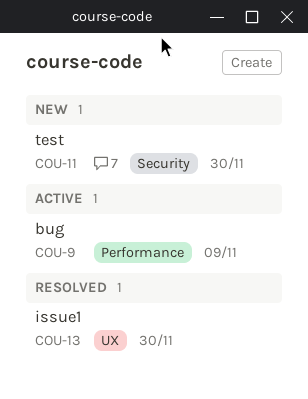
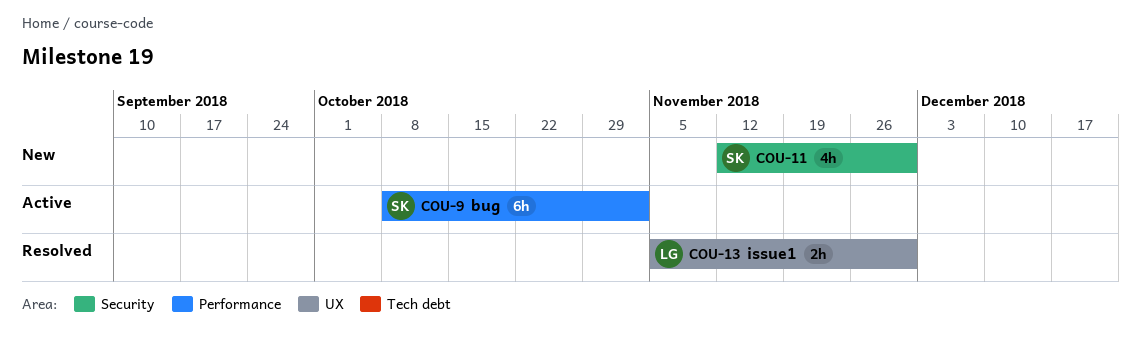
COU-9, due: Nov 9 -> Nov 2

